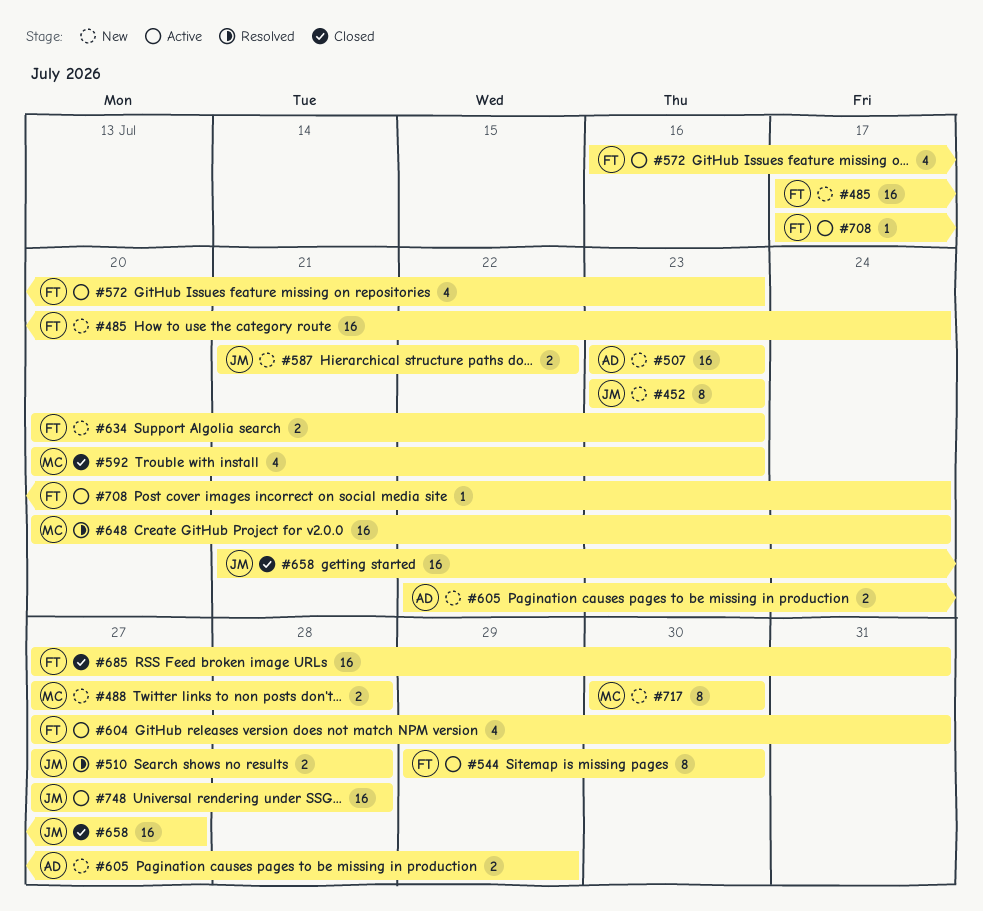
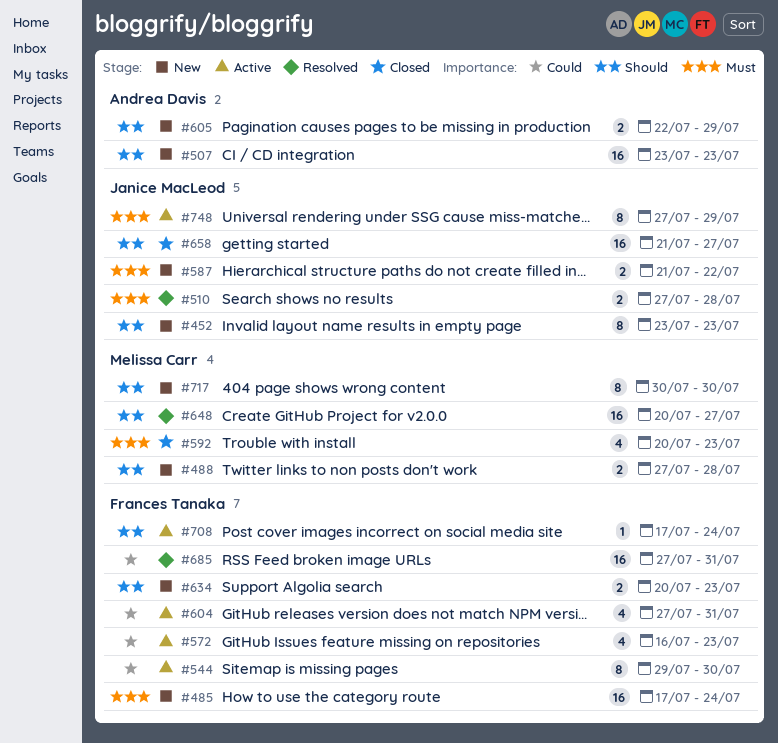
#648, due: Jul 24 -> Jul 27
#685, status: Closed -> Resolved
#748, estimate: 16 -> 8
#748, due: Jul 28 -> Jul 29

